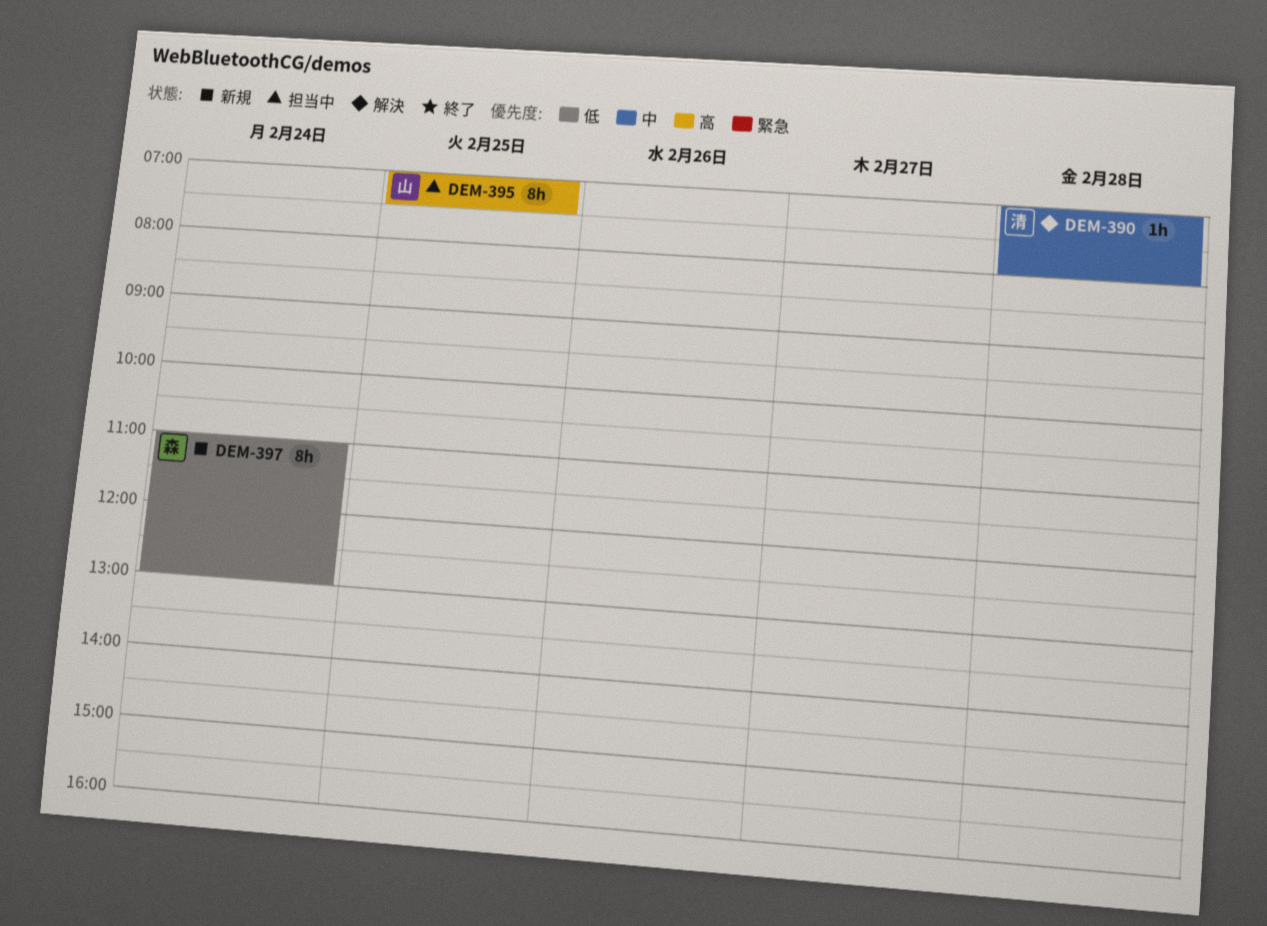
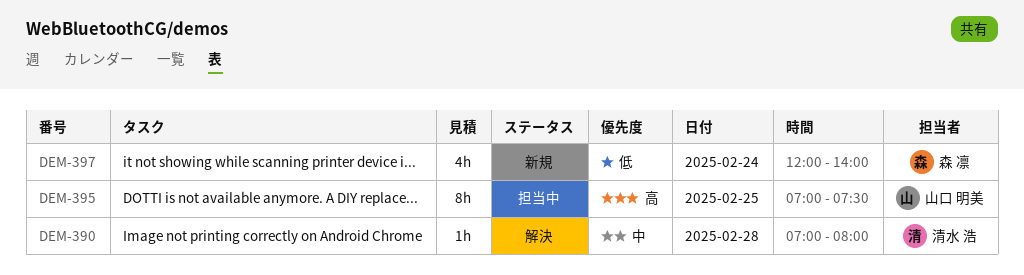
DEM-397, estimate: 8h -> 4h
DEM-397, begins: 11:00 -> 12:00
DEM-397, ends: 13:00 -> 14:00

